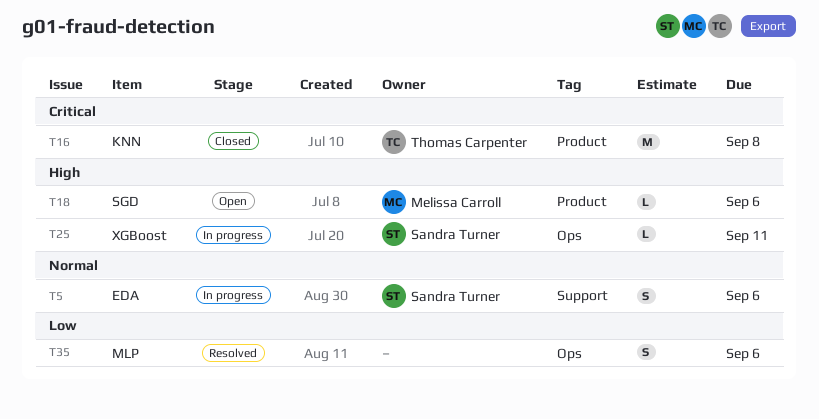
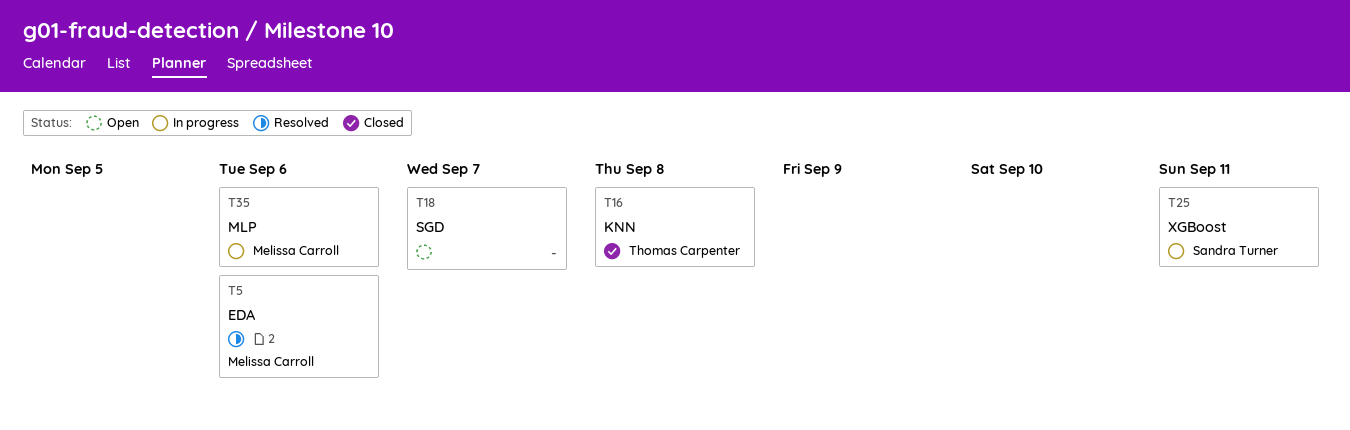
T5, status: In progress -> Resolved
T5, owner: Sandra Turner -> Melissa Carroll
T18, owner: Melissa Carroll -> none
T18, due: Sep 6 -> Sep 7
T35, status: Resolved -> In progress
T35, owner: none -> Melissa Carroll

